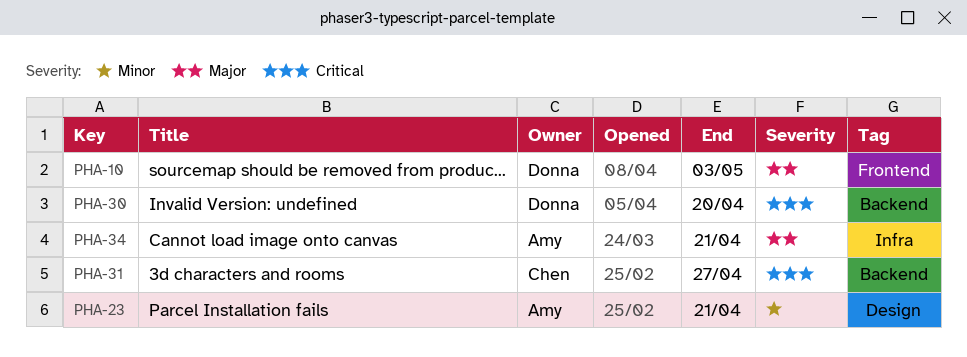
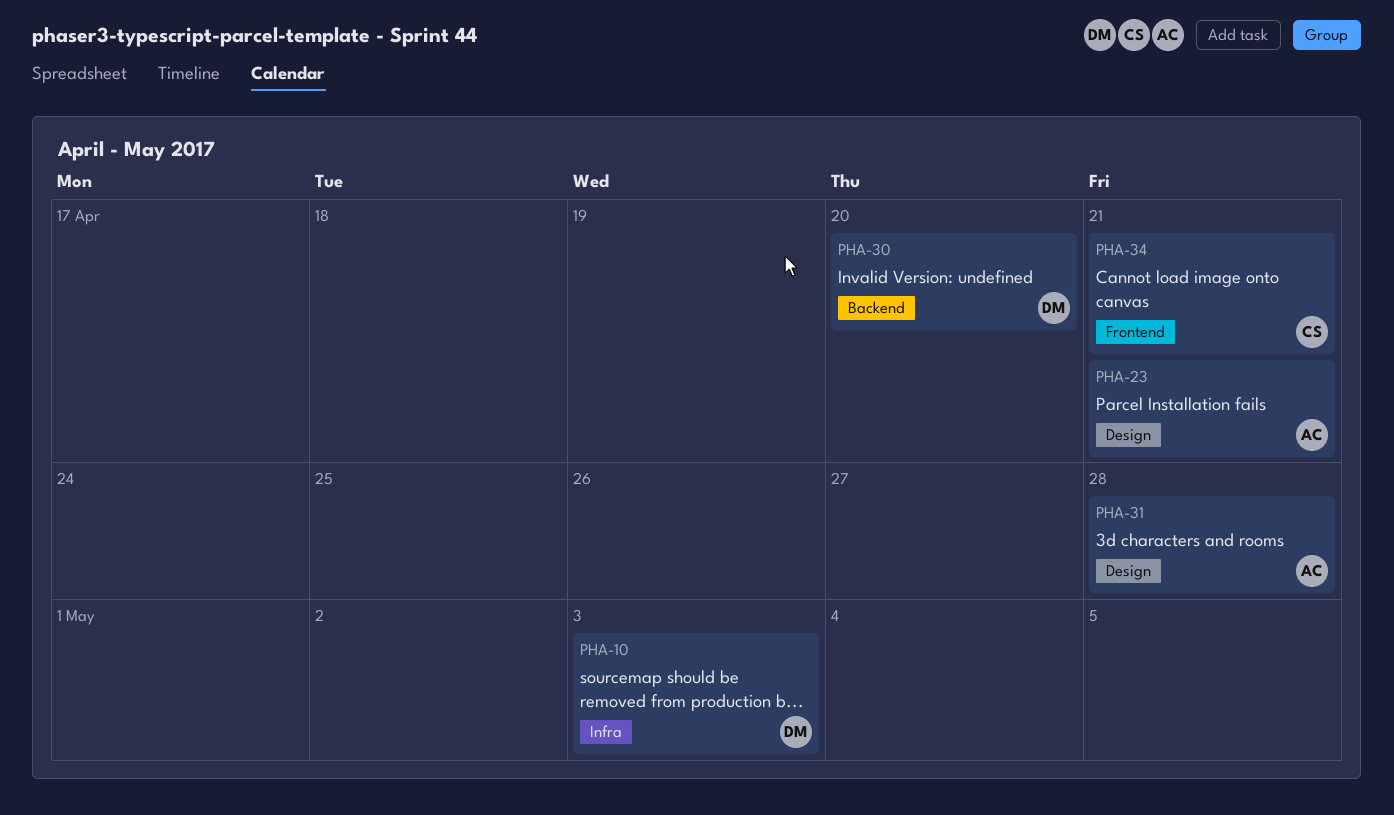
PHA-10, label: Frontend -> Infra
PHA-31, owner: Chen -> Amy
PHA-31, label: Backend -> Design
PHA-31, due: Apr 27 -> Apr 28
PHA-34, owner: Amy -> Chen
PHA-34, label: Infra -> Frontend

